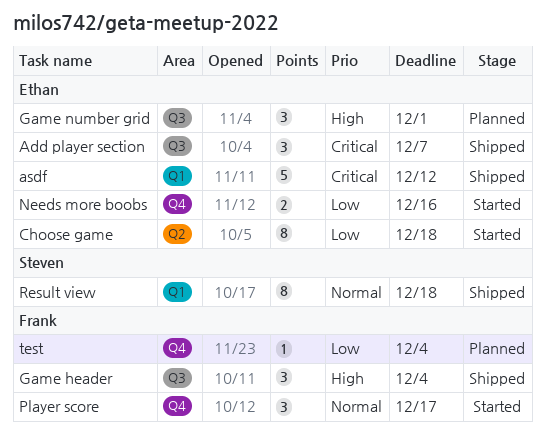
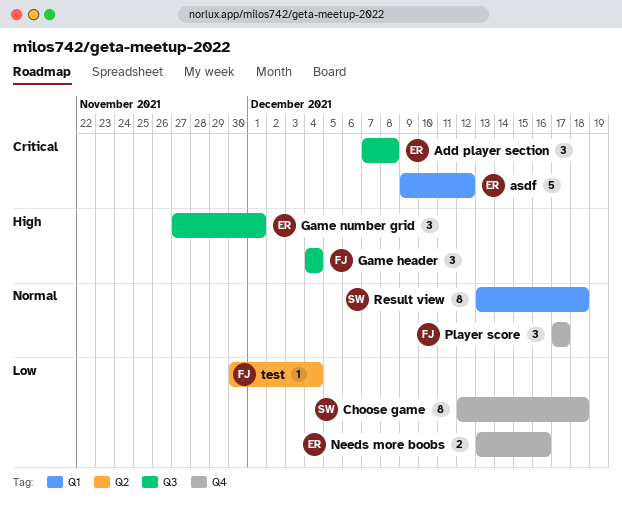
Add player section, due: Dec 7 -> Dec 8
Choose game, owner: Ethan -> Steven
Choose game, label: Q2 -> Q4
test, label: Q4 -> Q2

